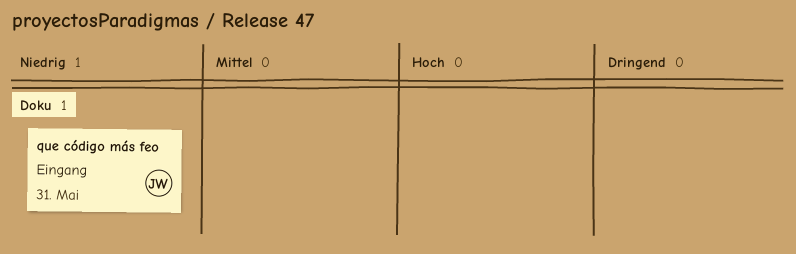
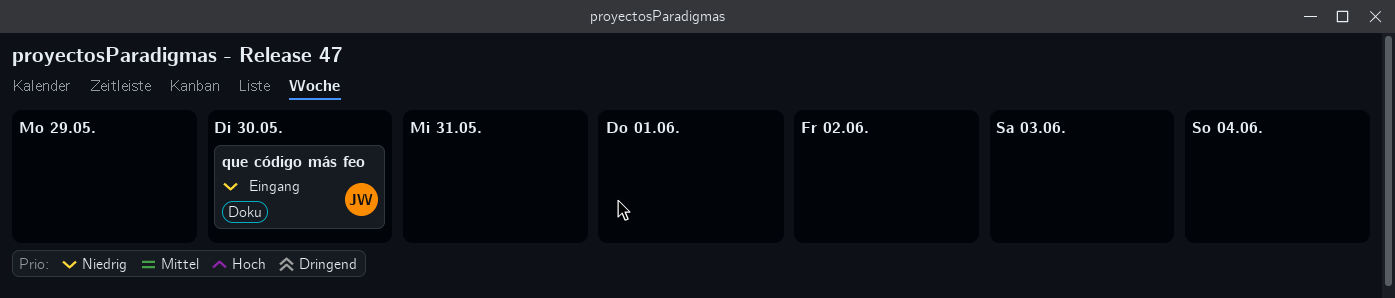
que código más feo, due: May 31 -> May 30

